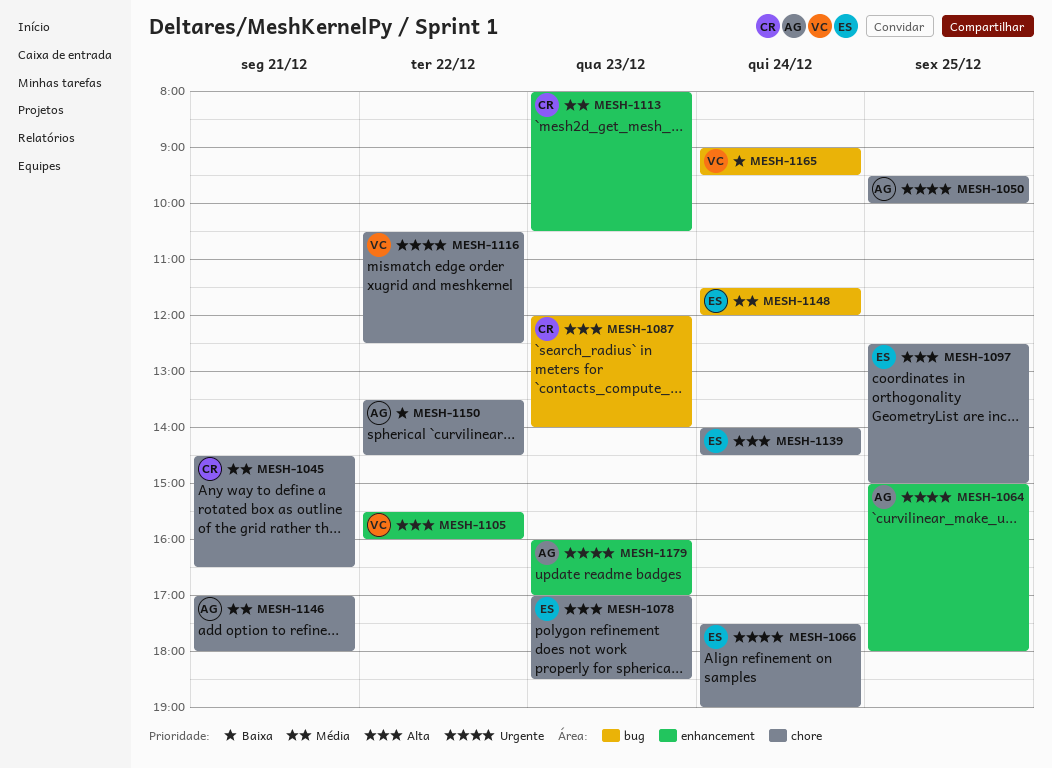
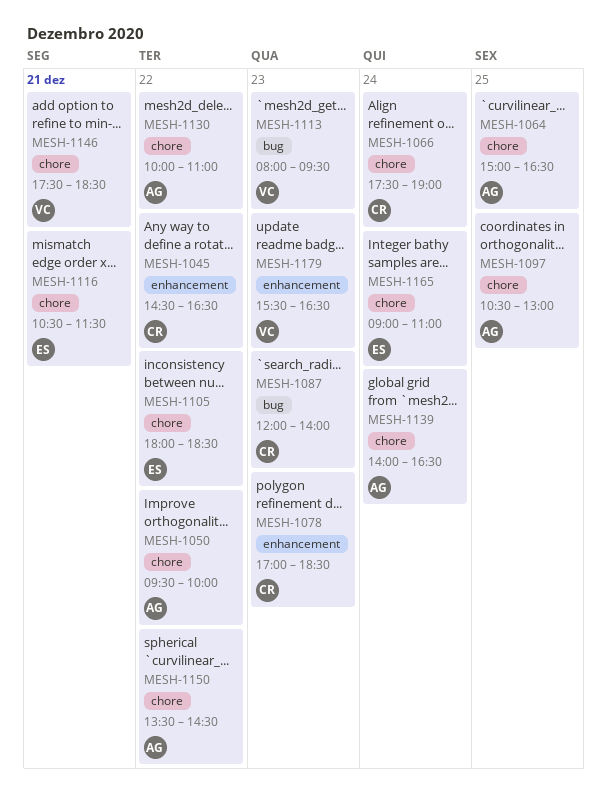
MESH-1045, label: chore -> enhancement
MESH-1045, day: Dec 21 -> Dec 22
MESH-1050, day: Dec 25 -> Dec 22
MESH-1064, label: enhancement -> chore
MESH-1064, ends: 18:00 -> 16:30
MESH-1066, owner: ES -> CR
MESH-1078, owner: ES -> CR
MESH-1078, label: chore -> enhancement
MESH-1097, owner: ES -> AG
MESH-1097, begins: 12:30 -> 10:30
MESH-1097, ends: 15:00 -> 13:00
MESH-1105, owner: VC -> ES
MESH-1105, label: enhancement -> chore
MESH-1105, begins: 15:30 -> 18:00
MESH-1105, ends: 16:00 -> 18:30
MESH-1113, owner: CR -> VC
MESH-1113, label: enhancement -> bug
MESH-1113, ends: 10:30 -> 09:30
MESH-1116, owner: VC -> ES
MESH-1116, day: Dec 22 -> Dec 21
MESH-1116, ends: 12:30 -> 11:30
MESH-1130: none -> present
MESH-1139, owner: ES -> AG
MESH-1139, ends: 14:30 -> 16:30
MESH-1146, owner: AG -> VC
MESH-1146, begins: 17:00 -> 17:30
MESH-1146, ends: 18:00 -> 18:30
MESH-1148: present -> none
MESH-1165, owner: VC -> ES
MESH-1165, label: bug -> chore
MESH-1165, ends: 09:30 -> 11:00
MESH-1179, owner: AG -> VC
MESH-1179, begins: 16:00 -> 15:30
MESH-1179, ends: 17:00 -> 16:30

